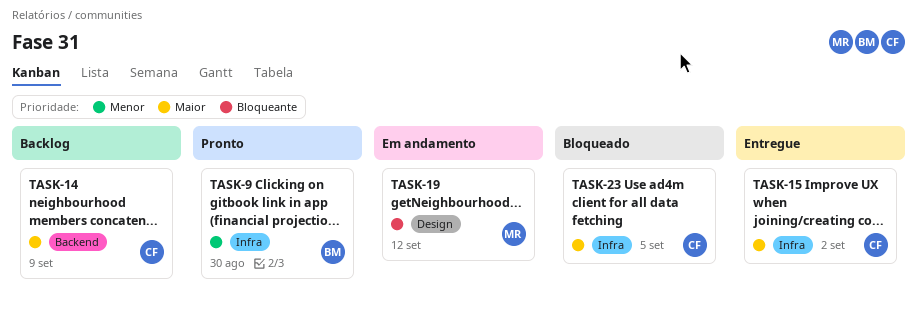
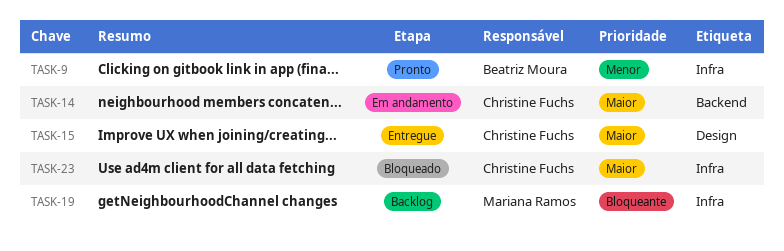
TASK-14, status: Backlog -> Em andamento
TASK-15, label: Infra -> Design
TASK-19, status: Em andamento -> Backlog
TASK-19, label: Design -> Infra

